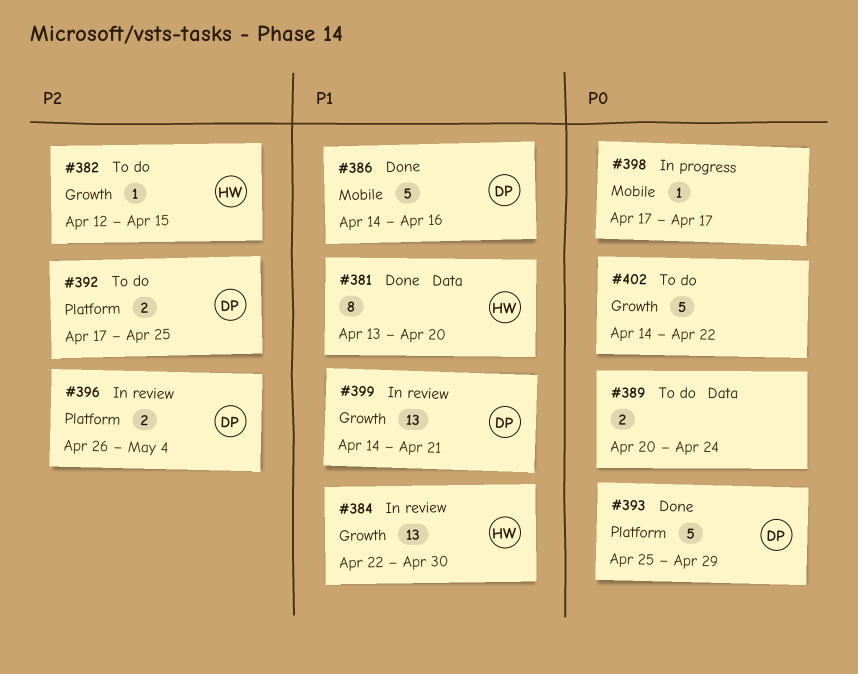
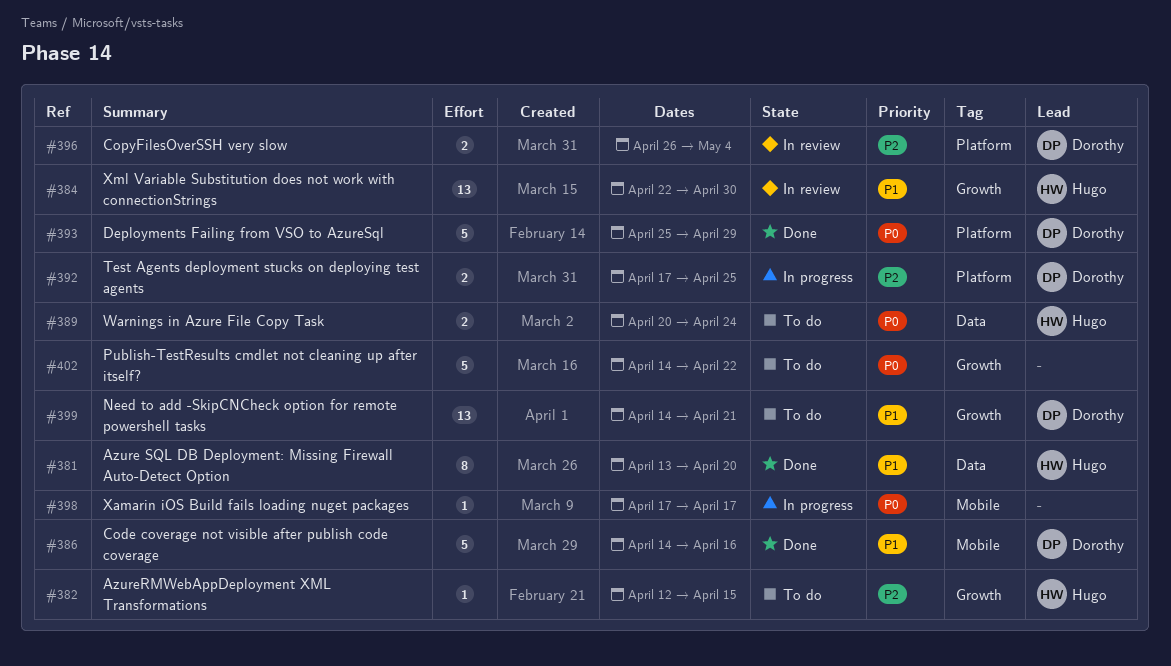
#389, owner: none -> Hugo
#392, status: To do -> In progress
#399, status: In review -> To do

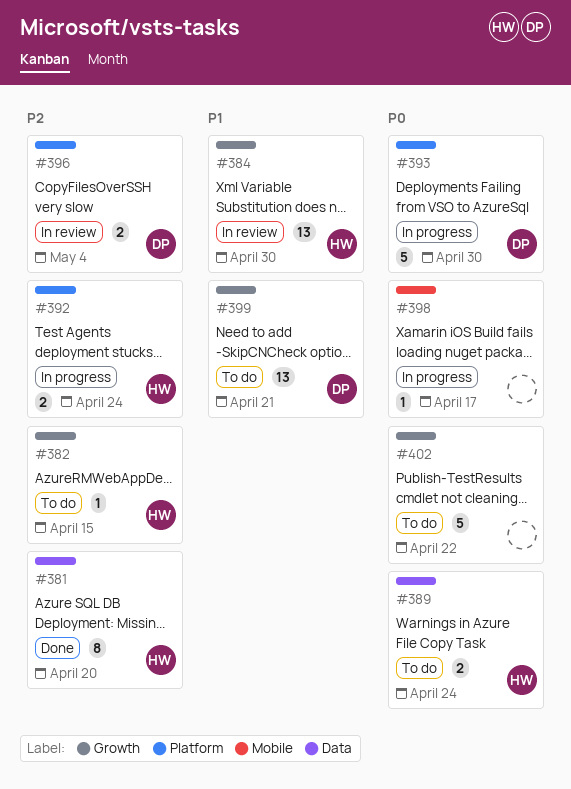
#381, priority: P1 -> P2
#386: present -> none
#392, owner: Dorothy -> Hugo
#392, due: Apr 25 -> Apr 24
#393, status: Done -> In progress
#393, due: Apr 29 -> Apr 30

